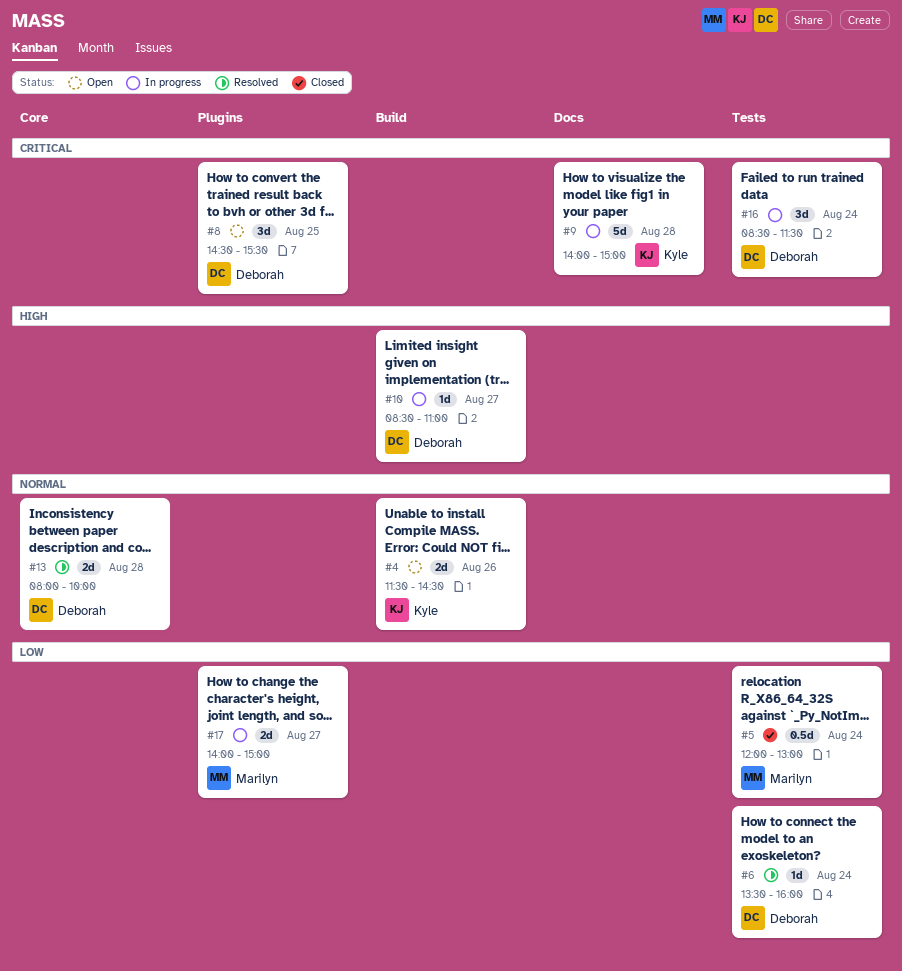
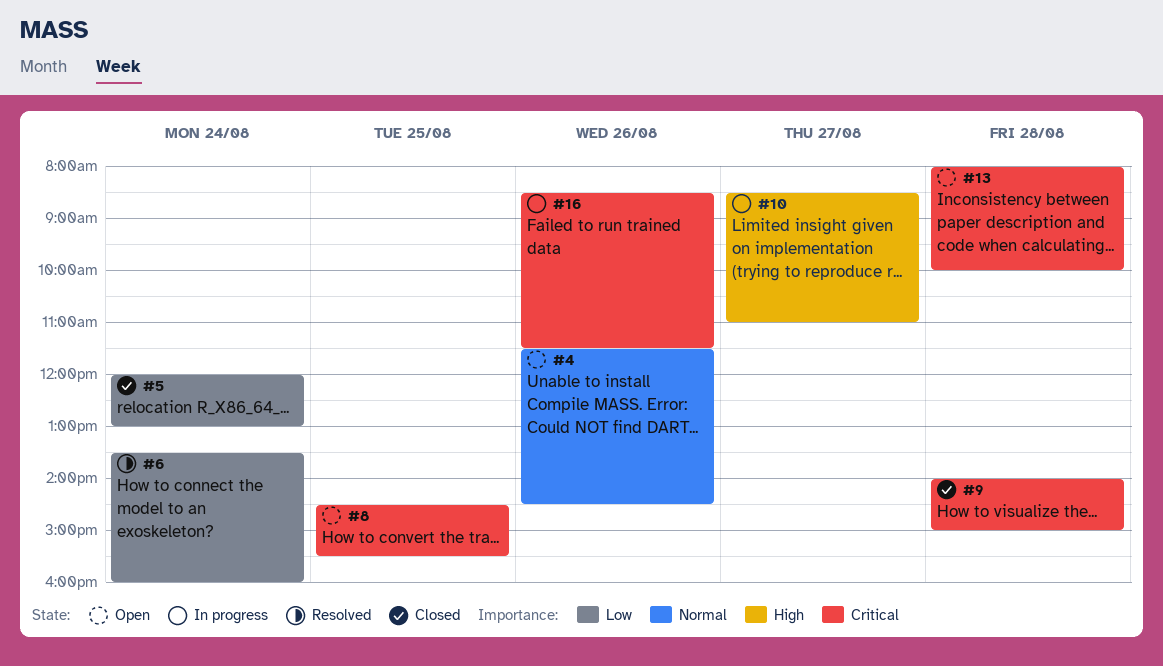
#9, status: In progress -> Closed
#13, status: Resolved -> Open
#13, priority: Normal -> Critical
#16, day: Aug 24 -> Aug 26
#17: present -> none

